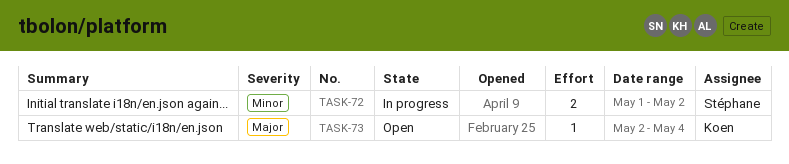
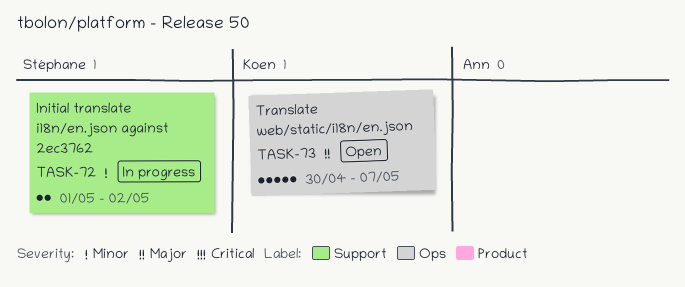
TASK-73, estimate: 1 -> 5
TASK-73, start: May 2 -> Apr 30
TASK-73, due: May 4 -> May 7

